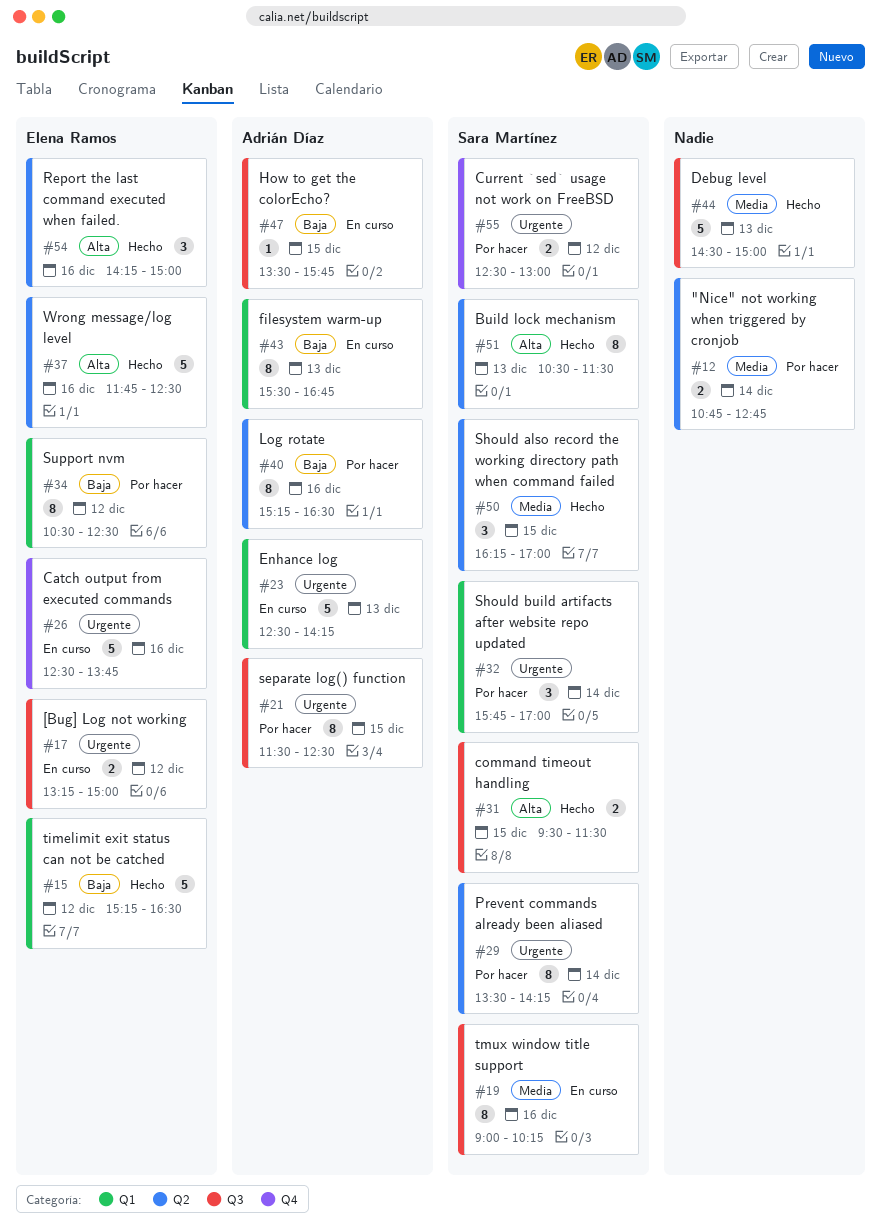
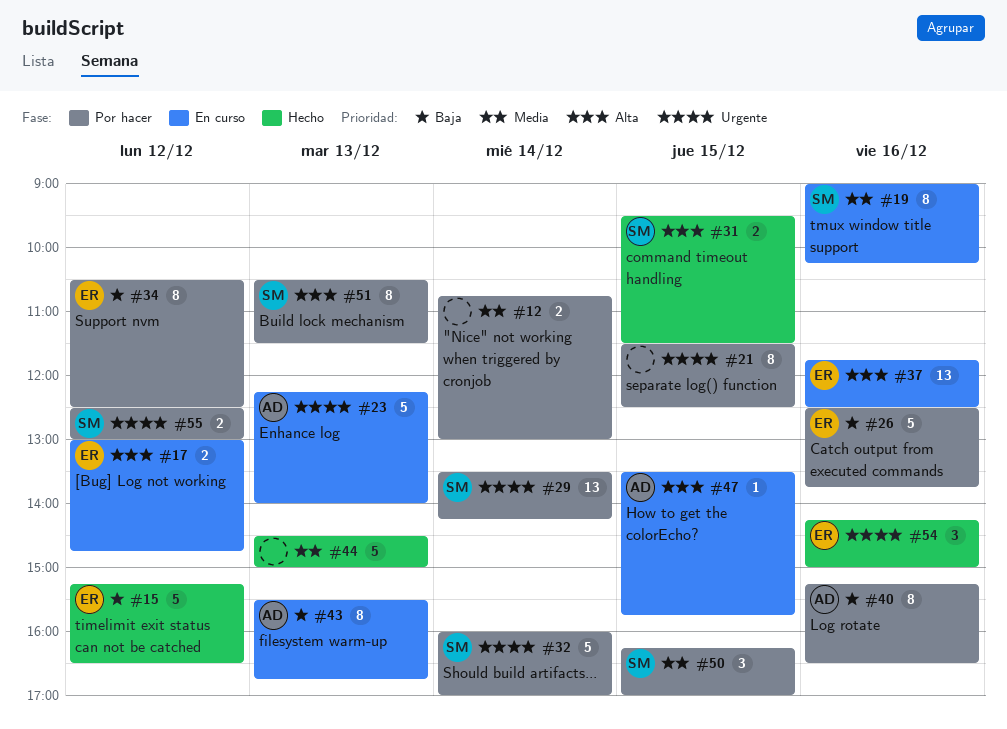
#12, ends: 12:45 -> 13:00
#17, priority: Urgente -> Alta
#17, begins: 13:15 -> 13:00
#17, ends: 15:00 -> 14:45
#21, owner: Adrián Díaz -> none
#23, begins: 12:30 -> 12:15
#23, ends: 14:15 -> 14:00
#26, status: En curso -> Por hacer
#26, priority: Urgente -> Baja
#29, estimate: 8 -> 13
#32, estimate: 3 -> 5
#32, begins: 15:45 -> 16:00
#37, status: Hecho -> En curso
#37, estimate: 5 -> 13
#47, priority: Baja -> Alta
#50, status: Hecho -> Por hacer
#51, status: Hecho -> Por hacer
#54, priority: Alta -> Urgente

